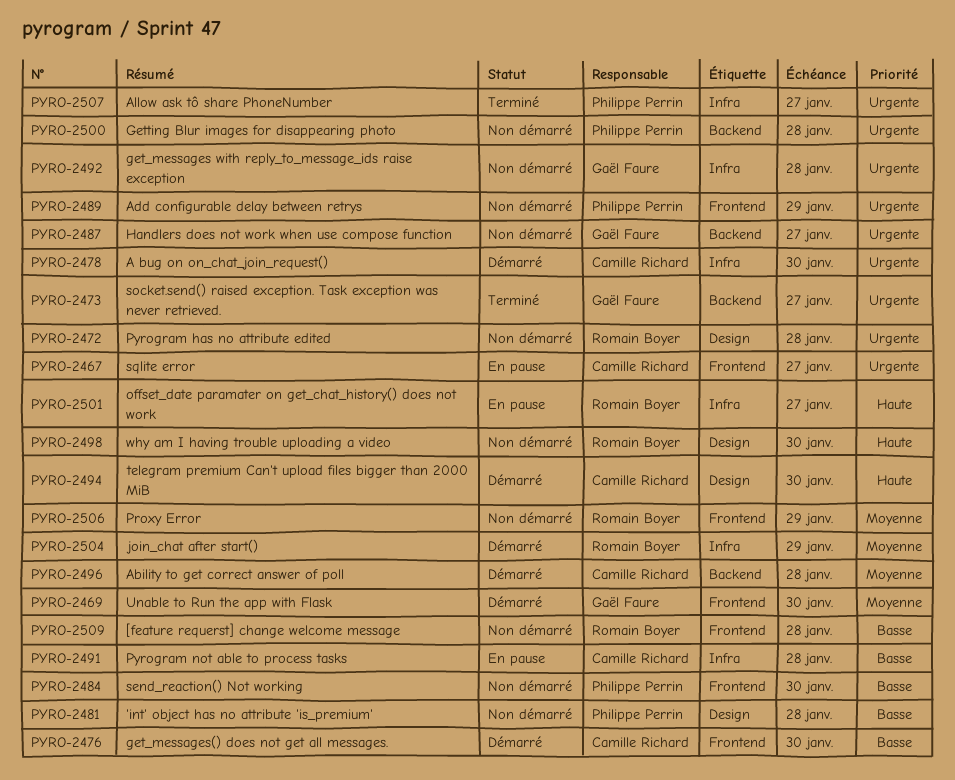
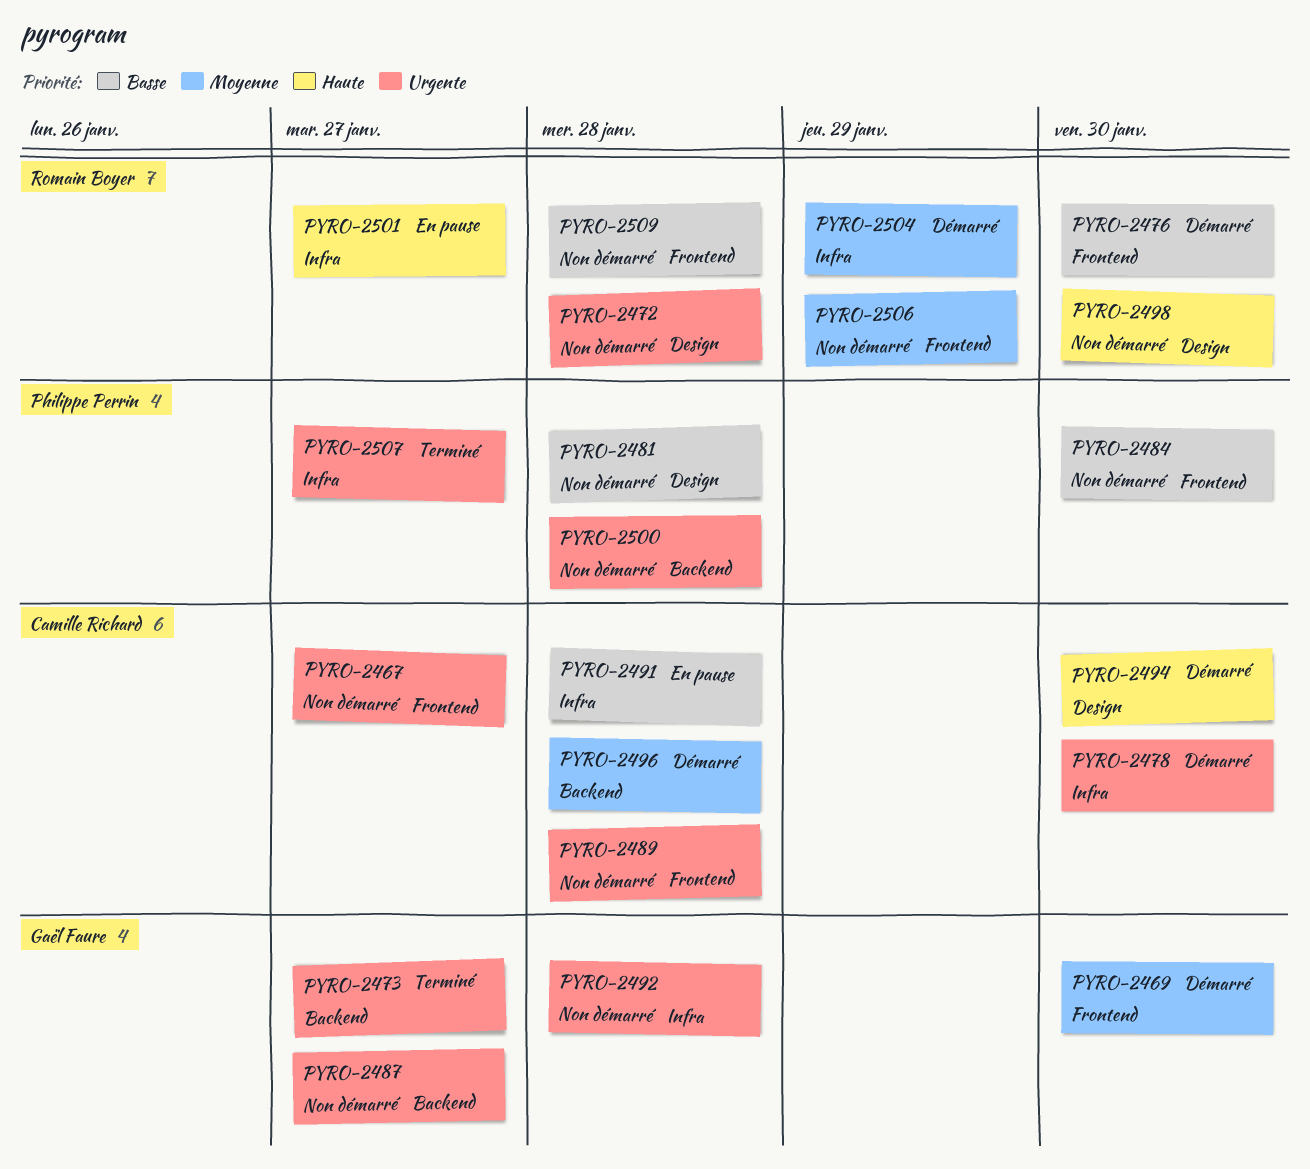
PYRO-2467, status: En pause -> Non démarré
PYRO-2476, owner: Camille Richard -> Romain Boyer
PYRO-2489, owner: Philippe Perrin -> Camille Richard
PYRO-2489, due: Jan 29 -> Jan 28

